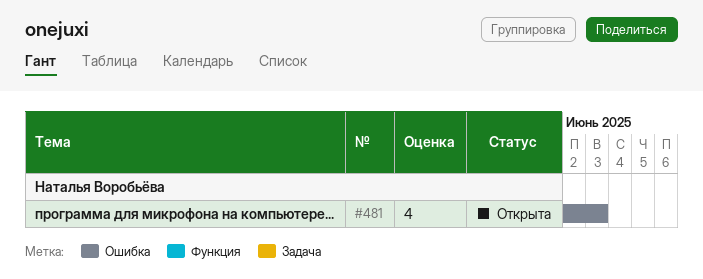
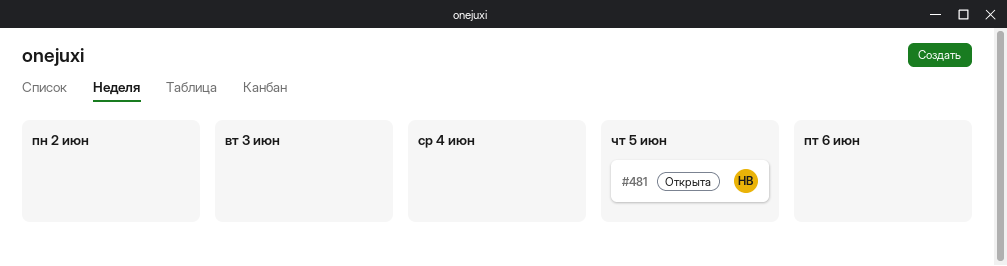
#481, due: Jun 3 -> Jun 5

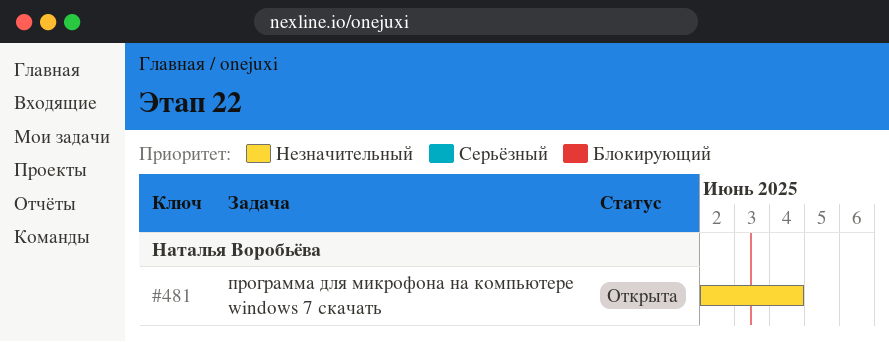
#481, due: Jun 5 -> Jun 4

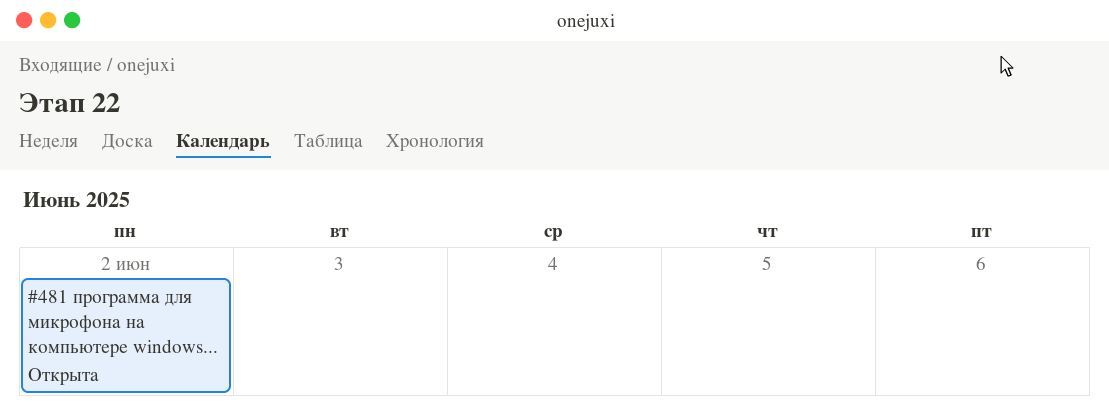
#481, due: Jun 4 -> Jun 2

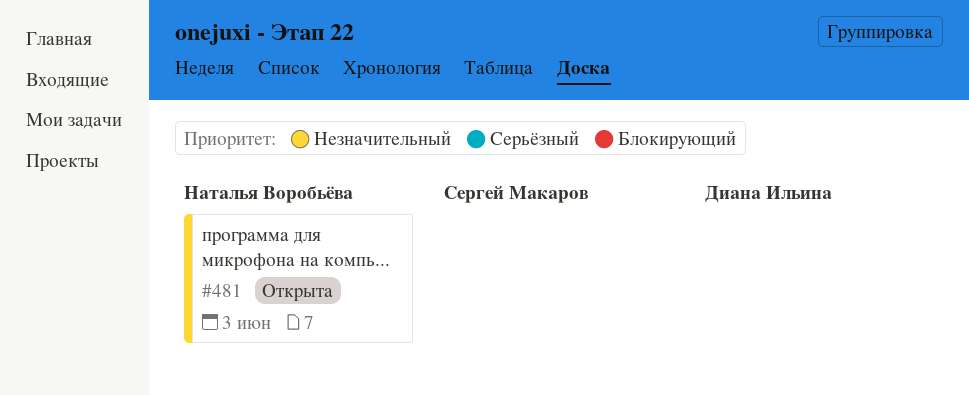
#481, due: Jun 2 -> Jun 3

